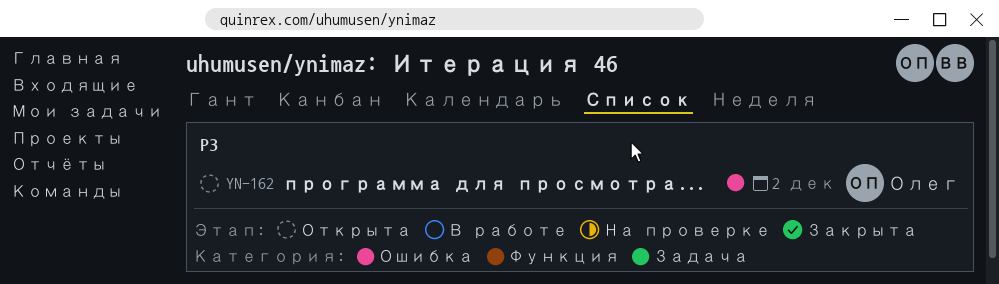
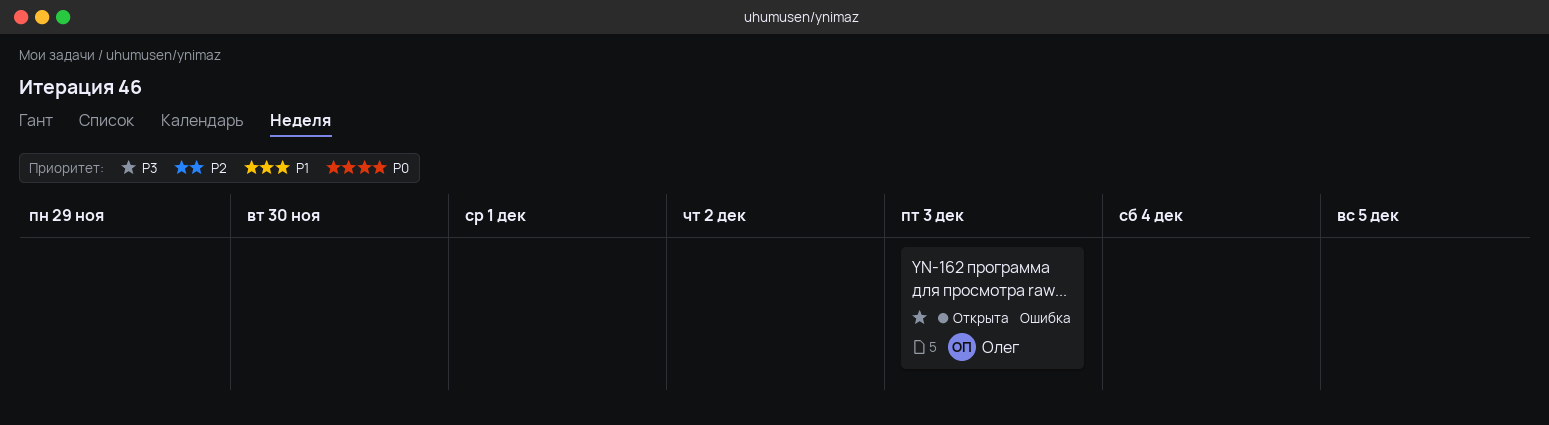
YN-162, due: Dec 2 -> Dec 3

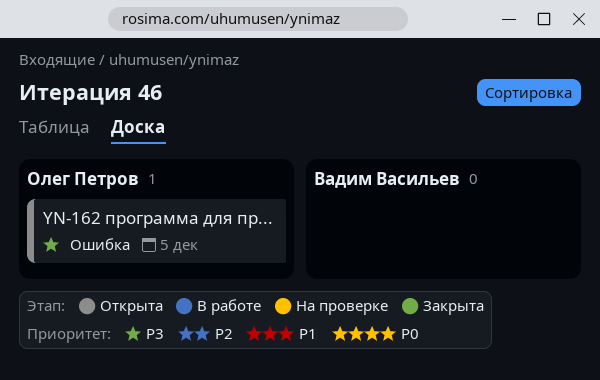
YN-162, due: Dec 3 -> Dec 5

